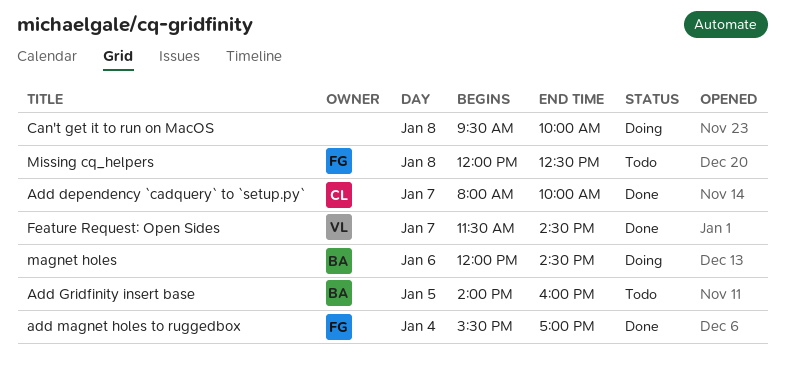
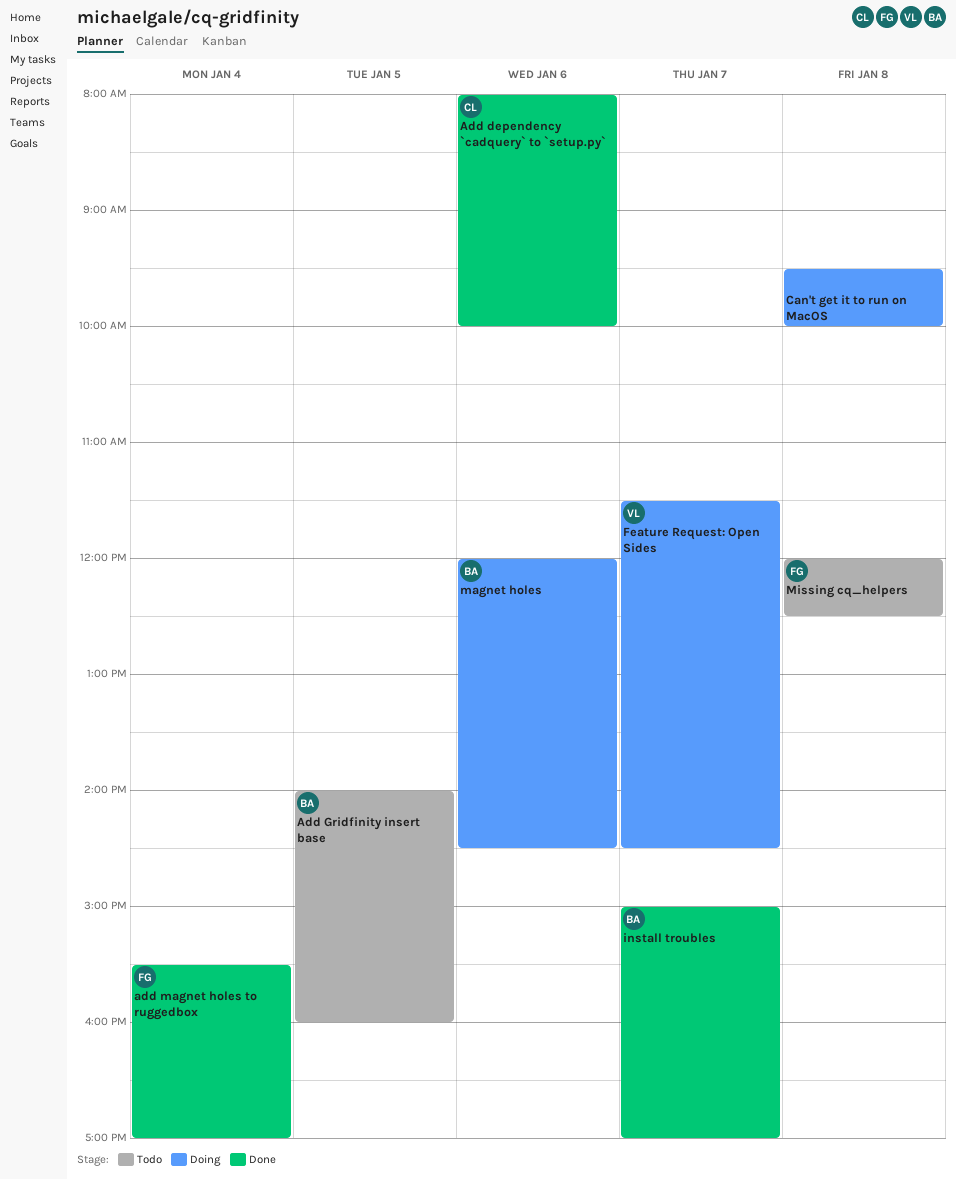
Add dependency `cadquery` to `setup.py`, day: Jan 7 -> Jan 6
Feature Request: Open Sides, status: Done -> Doing
install troubles: none -> present

